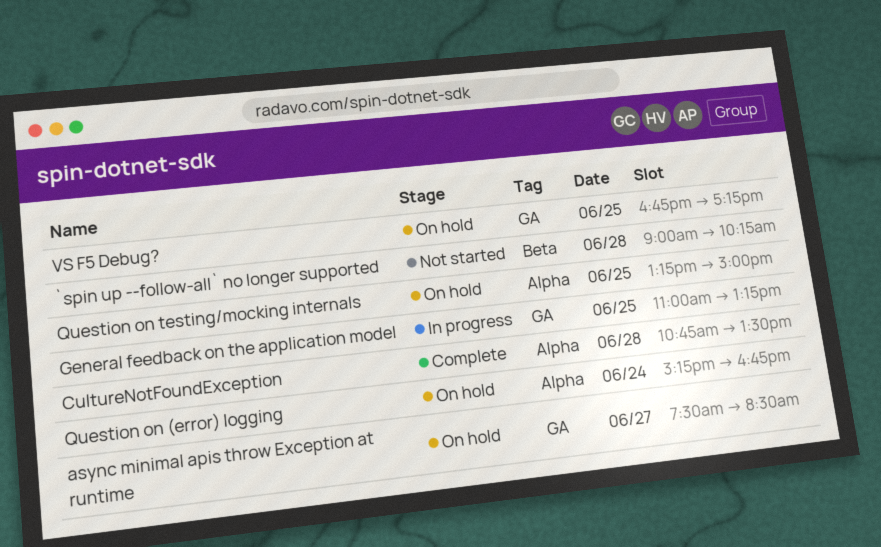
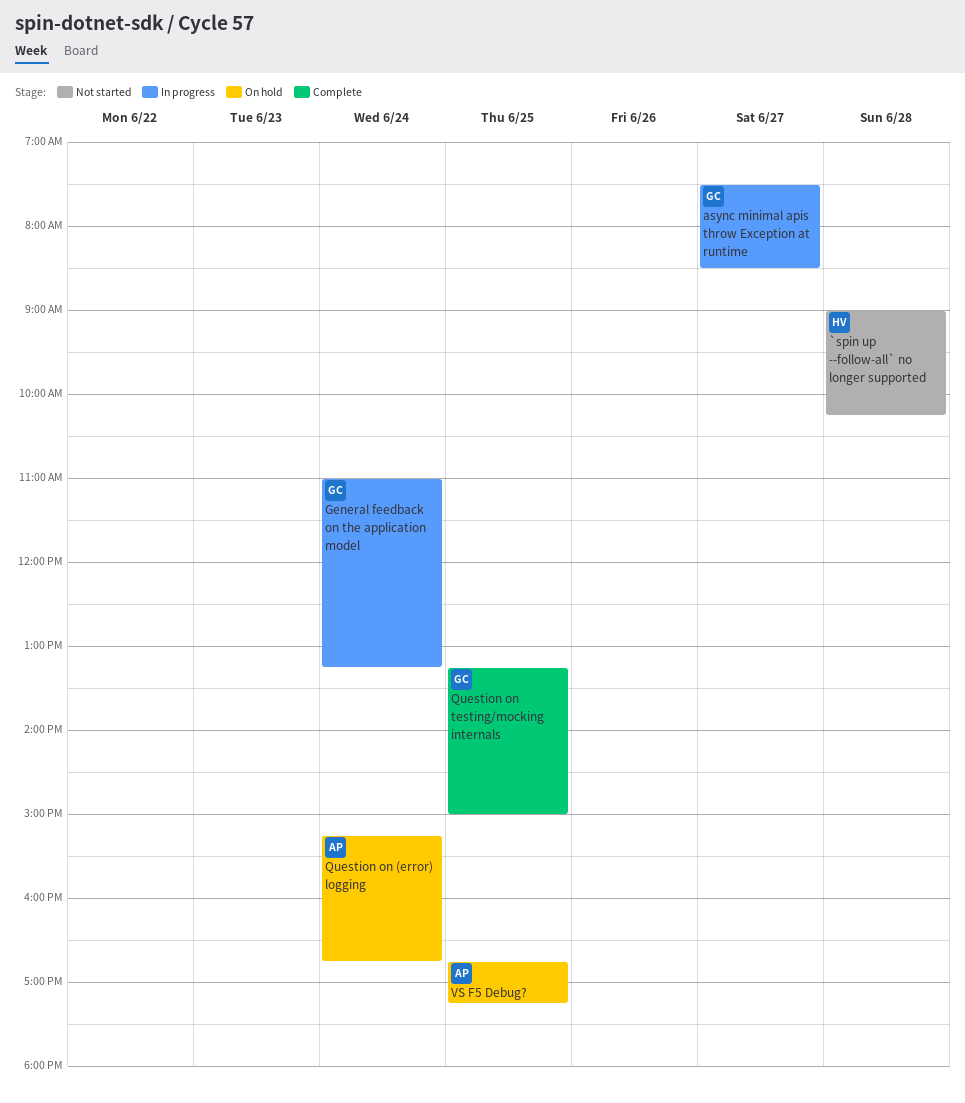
async minimal apis throw Exception at runtime, status: On hold -> In progress
CultureNotFoundException: present -> none
General feedback on the application model, day: Jun 25 -> Jun 24
Question on testing/mocking internals, status: On hold -> Complete

